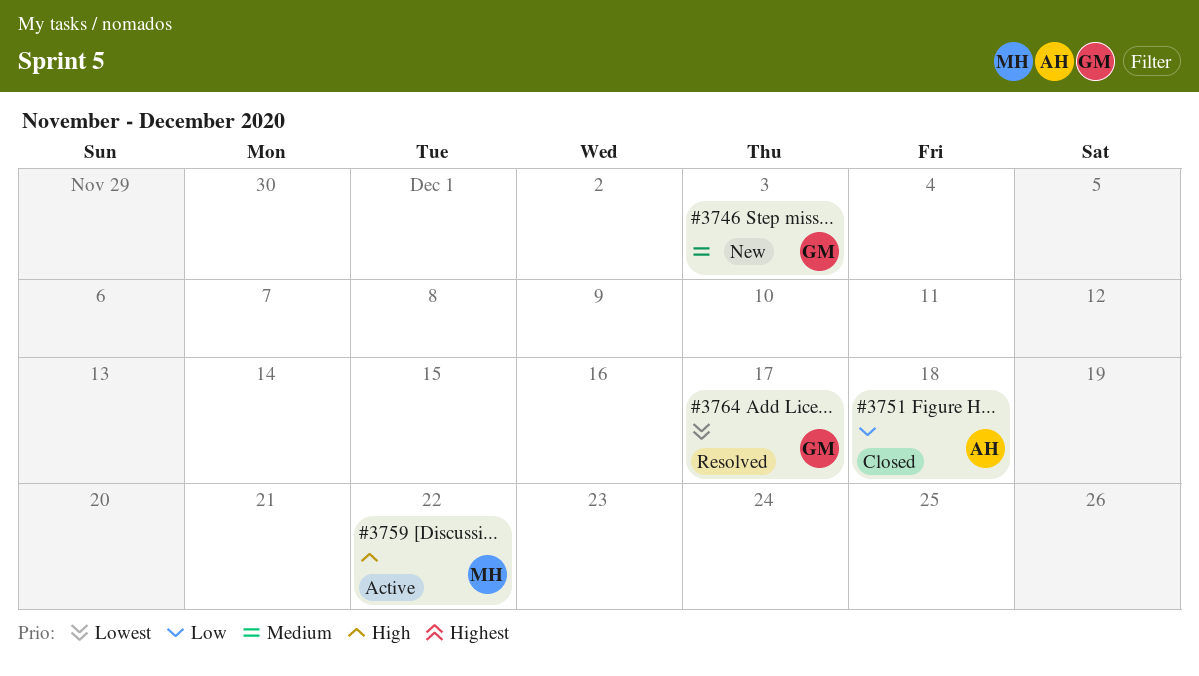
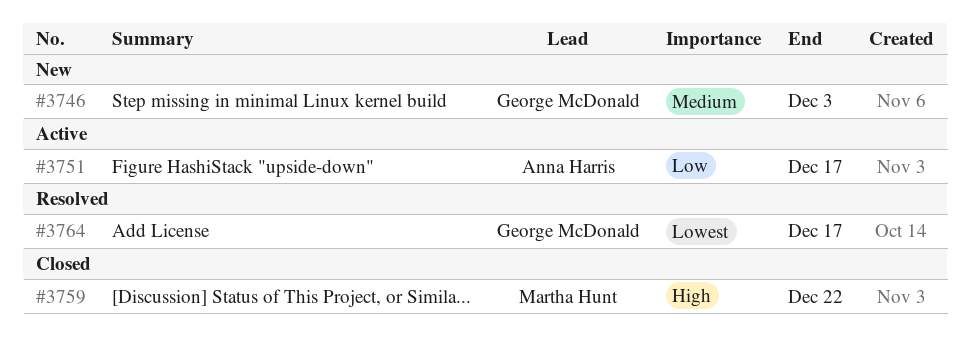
#3751, status: Closed -> Active
#3751, due: Dec 18 -> Dec 17
#3759, status: Active -> Closed

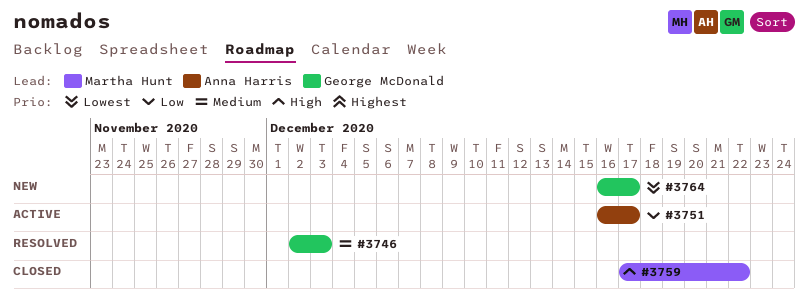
#3746, status: New -> Resolved
#3764, status: Resolved -> New

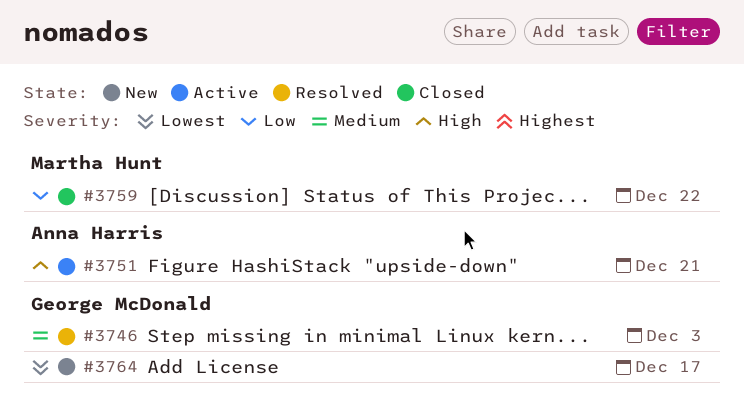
#3751, priority: Low -> High
#3751, due: Dec 17 -> Dec 21
#3759, priority: High -> Low

